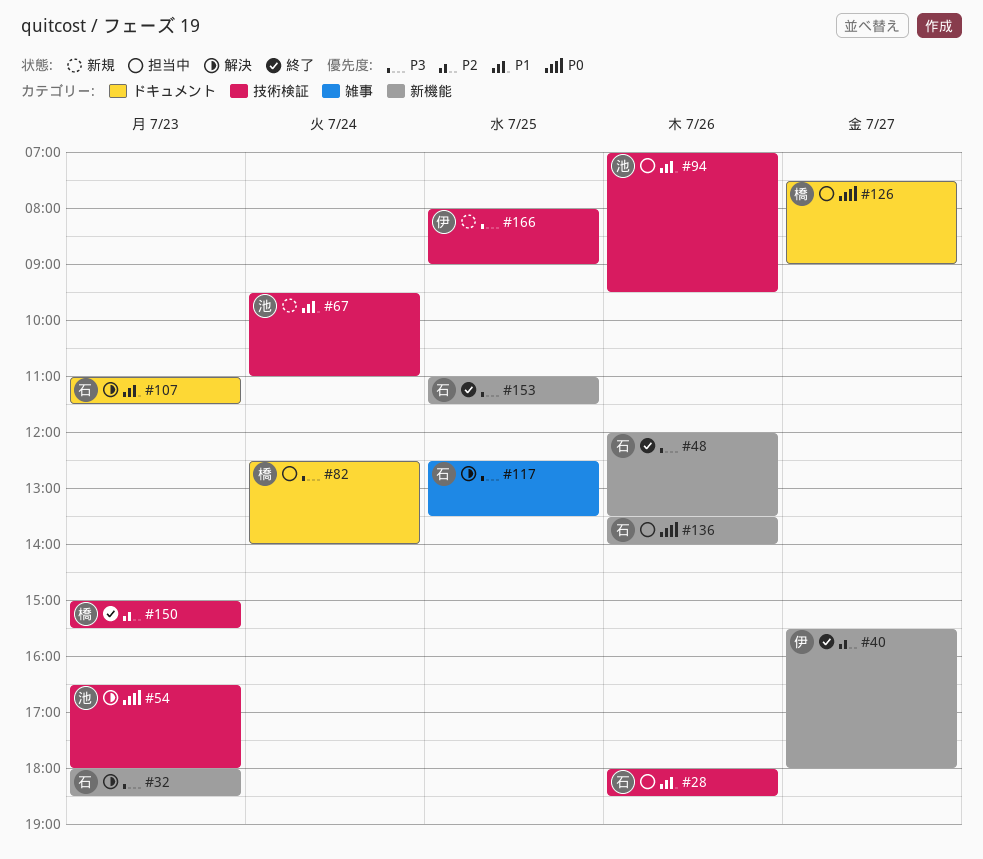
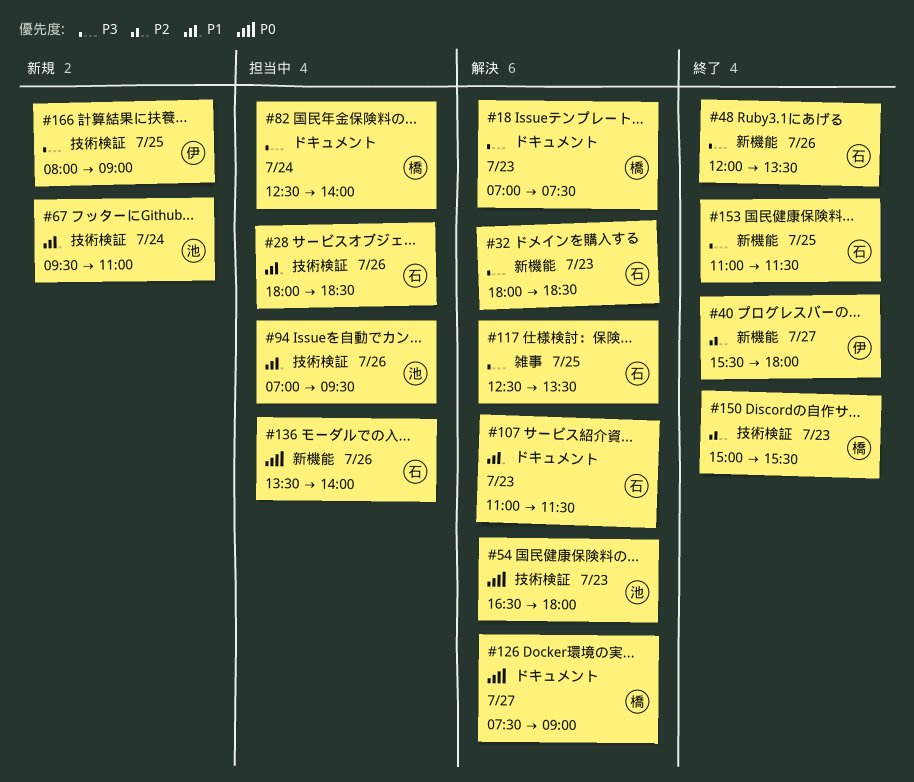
#18: none -> present
#126, status: 担当中 -> 解決

